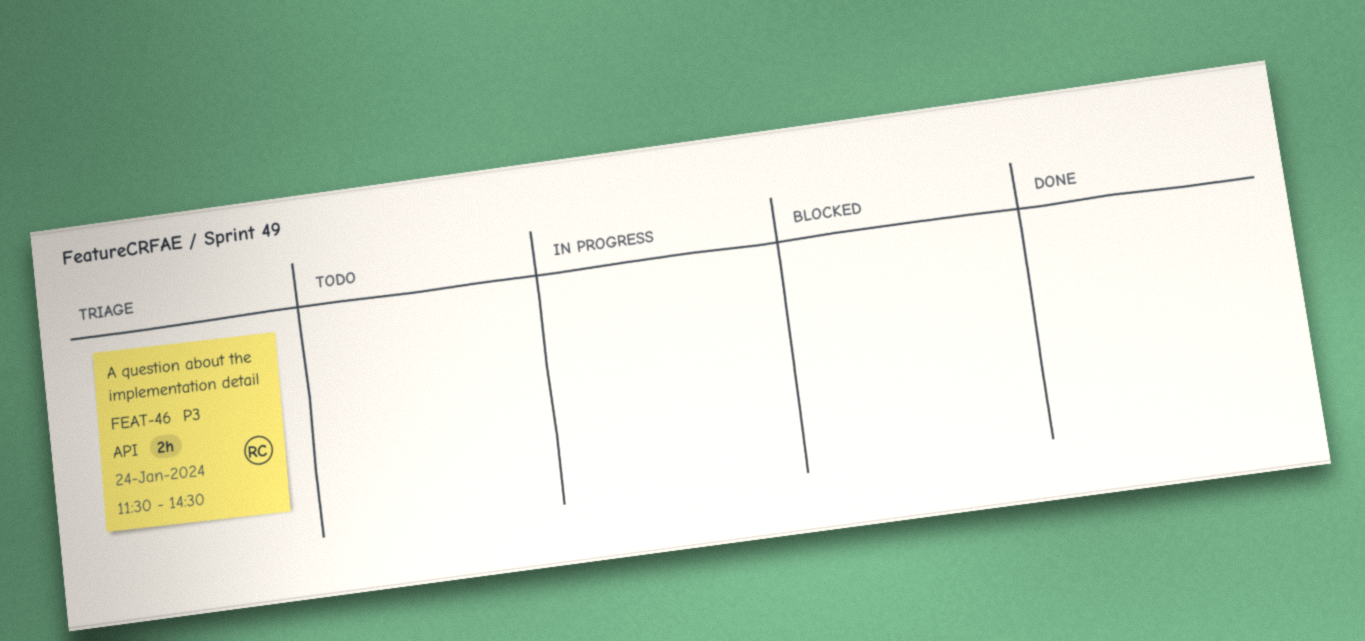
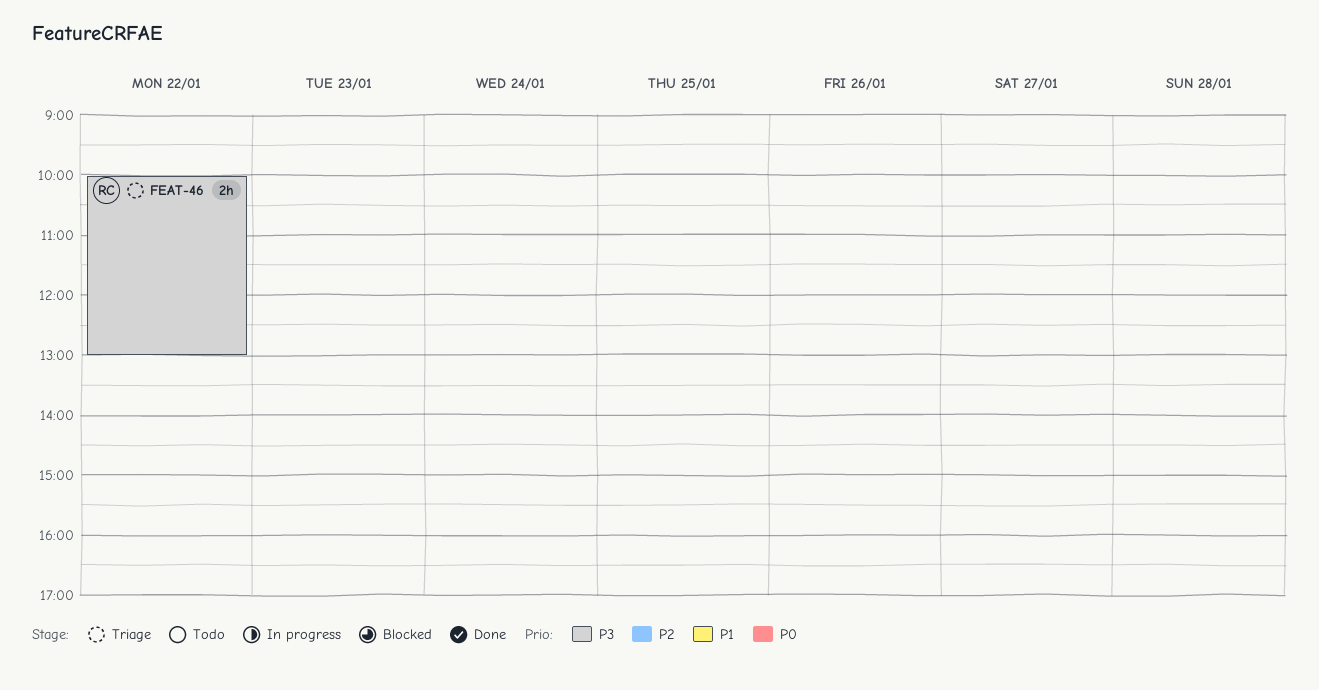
FEAT-46, day: Jan 24 -> Jan 22
FEAT-46, begins: 11:30 -> 10:00
FEAT-46, ends: 14:30 -> 13:00

